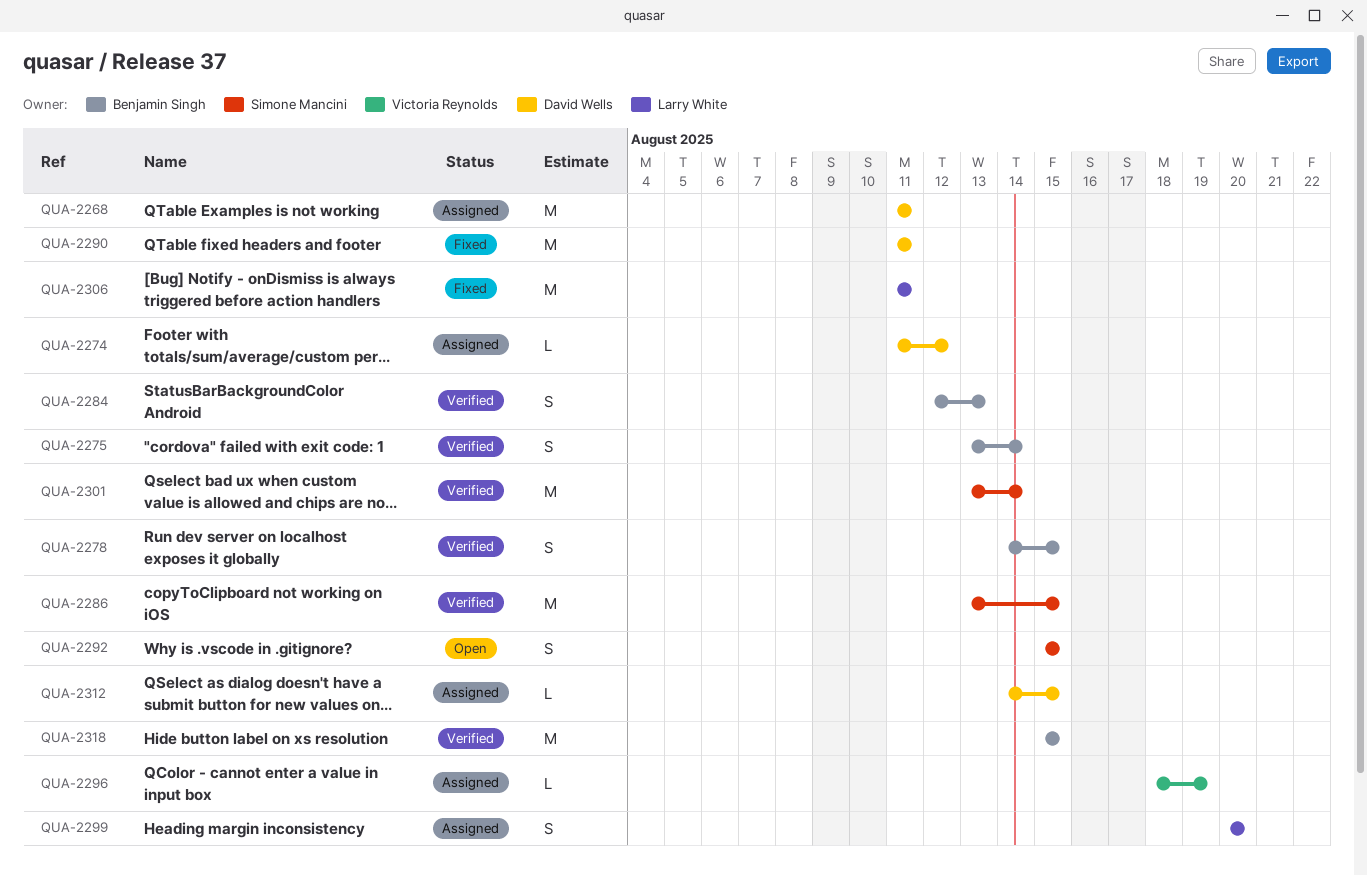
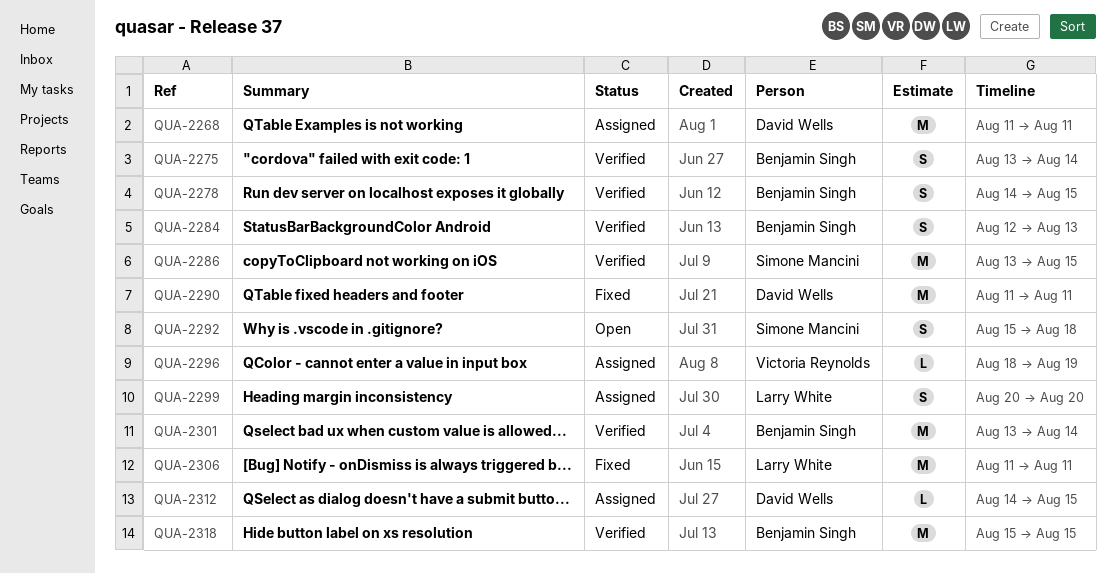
QUA-2274: present -> none
QUA-2292, due: Aug 15 -> Aug 18
QUA-2301, owner: Simone Mancini -> Benjamin Singh

